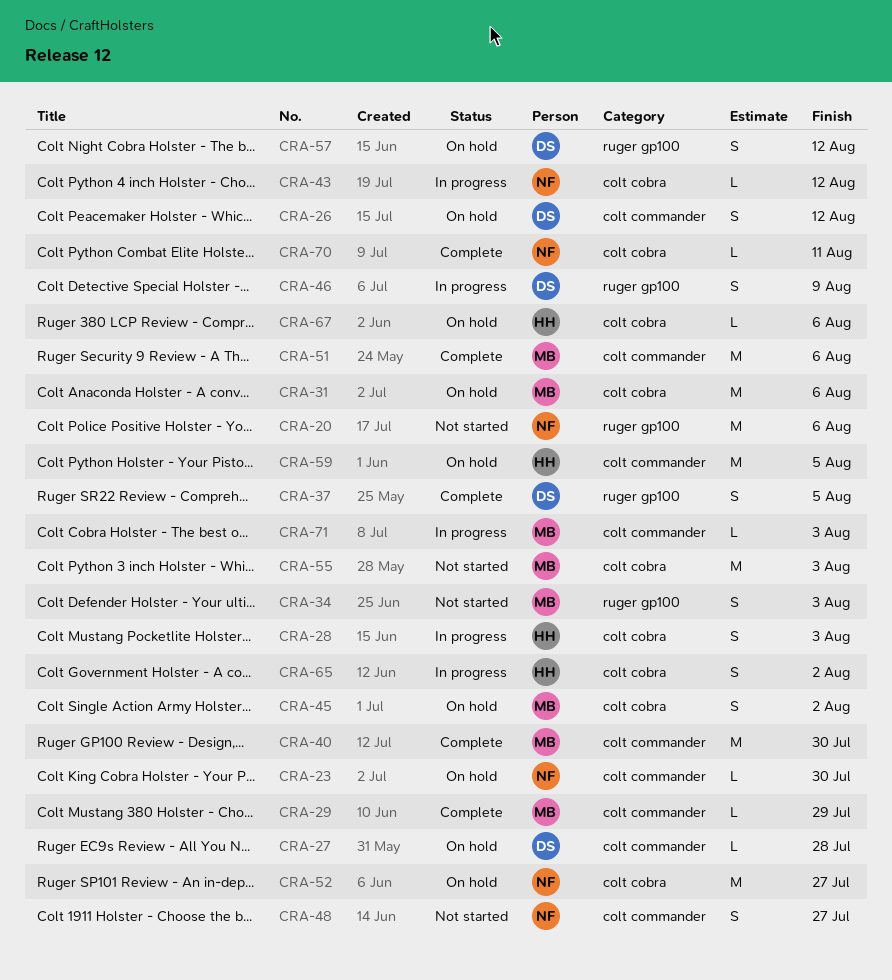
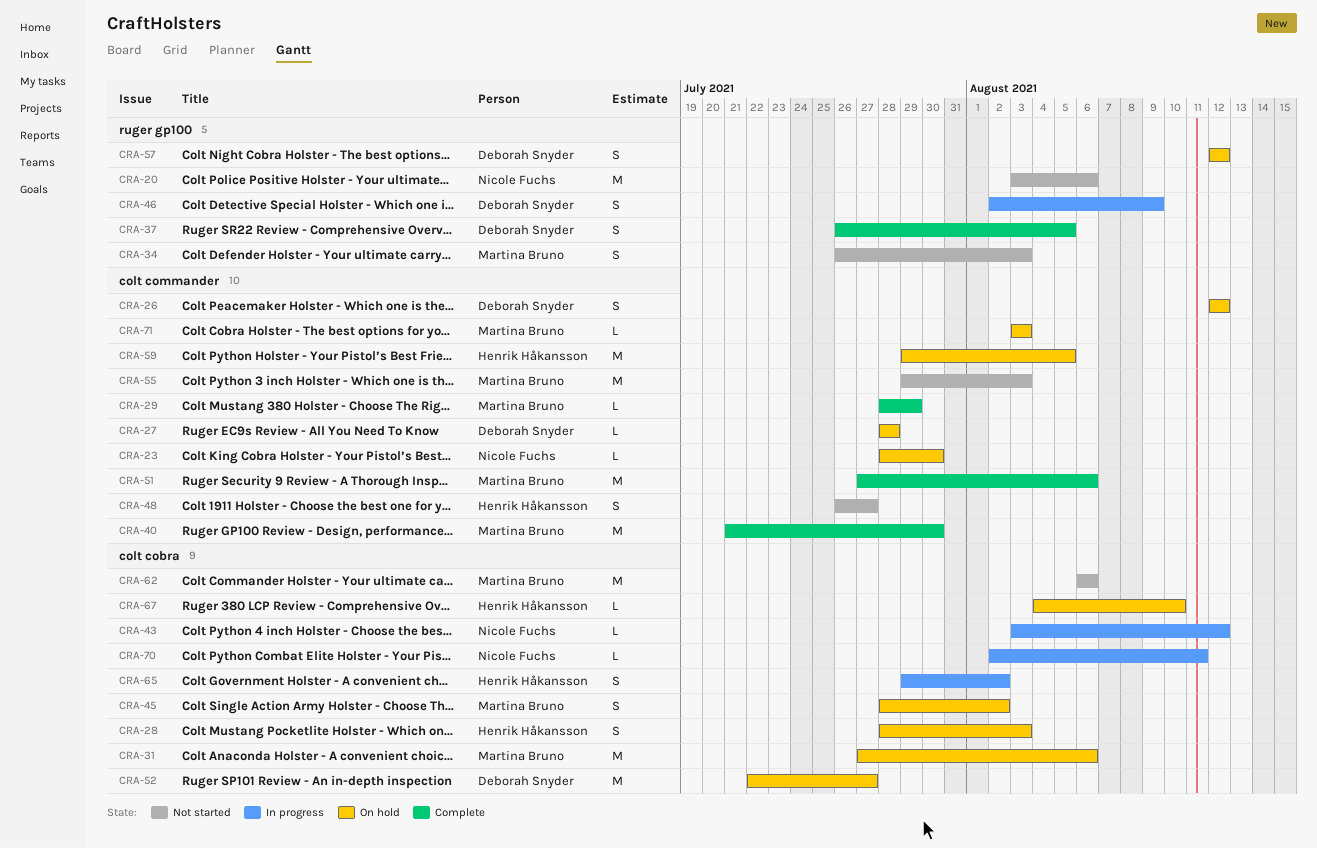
CRA-28, status: In progress -> On hold
CRA-48, owner: Nicole Fuchs -> Henrik Håkansson
CRA-52, owner: Nicole Fuchs -> Deborah Snyder
CRA-55, label: colt cobra -> colt commander
CRA-62: none -> present
CRA-67, due: Aug 6 -> Aug 10
CRA-70, status: Complete -> In progress
CRA-71, status: In progress -> On hold

